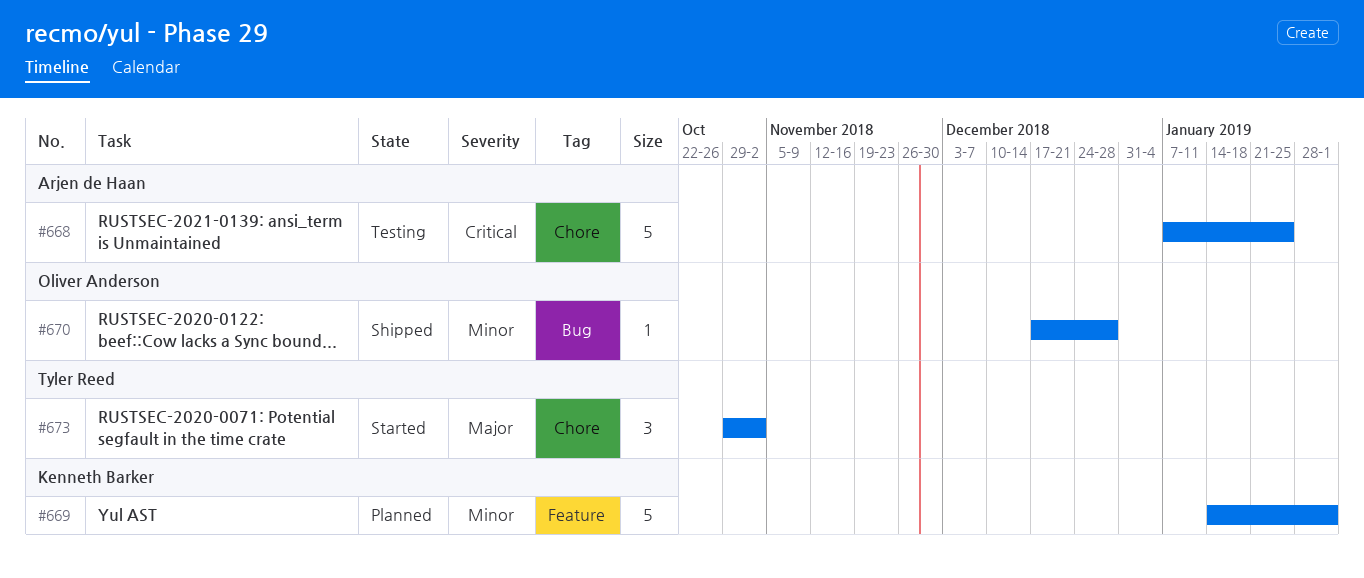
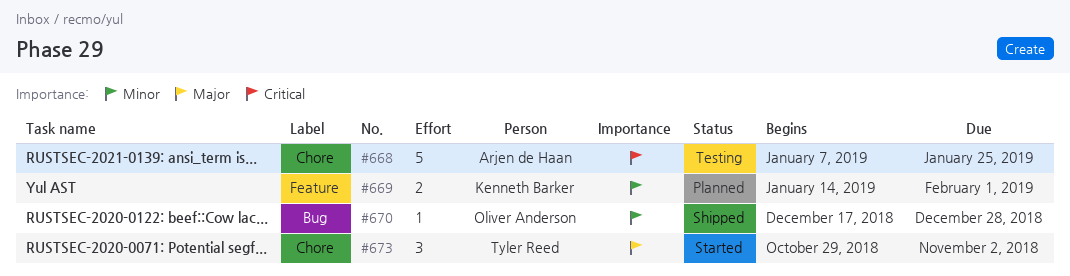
#669, estimate: 5 -> 2

